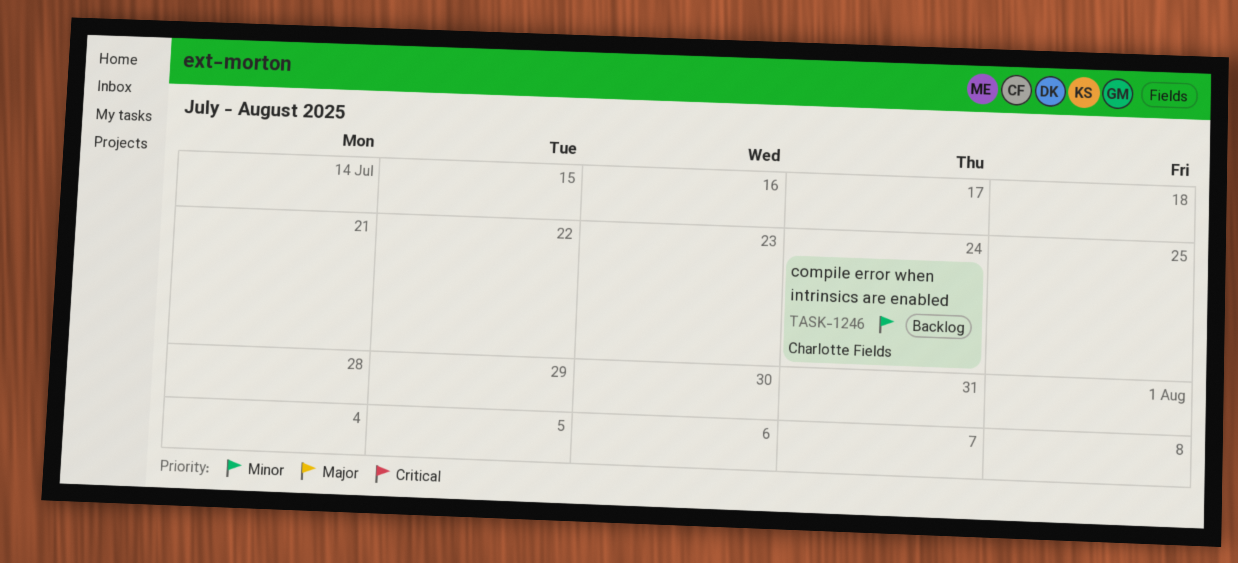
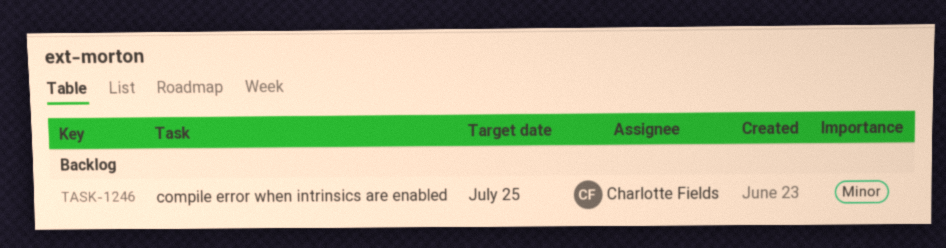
TASK-1246, due: Jul 24 -> Jul 25

